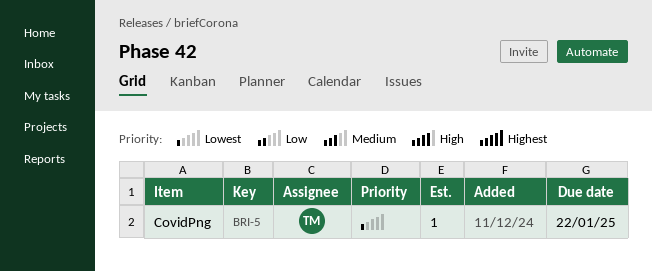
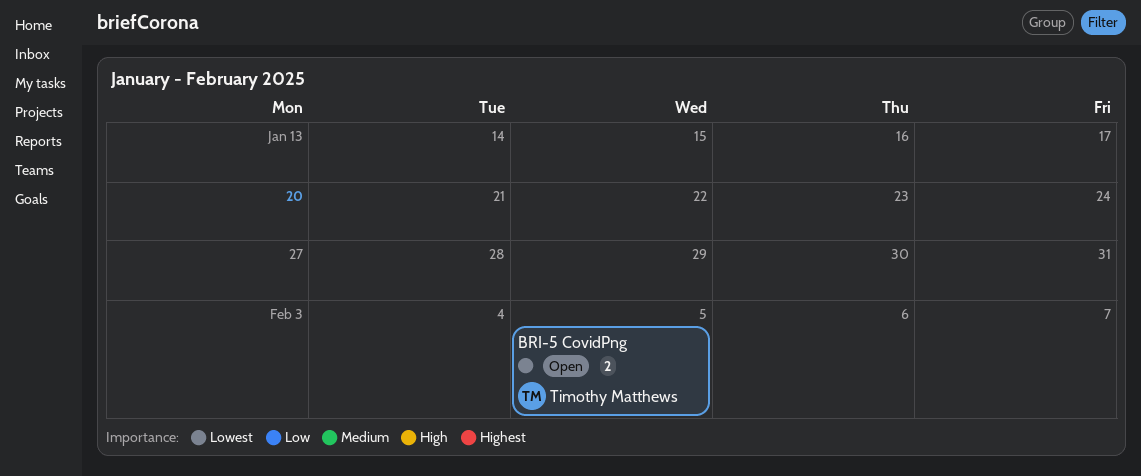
BRI-5, estimate: 1 -> 2
BRI-5, due: Jan 22 -> Feb 5

